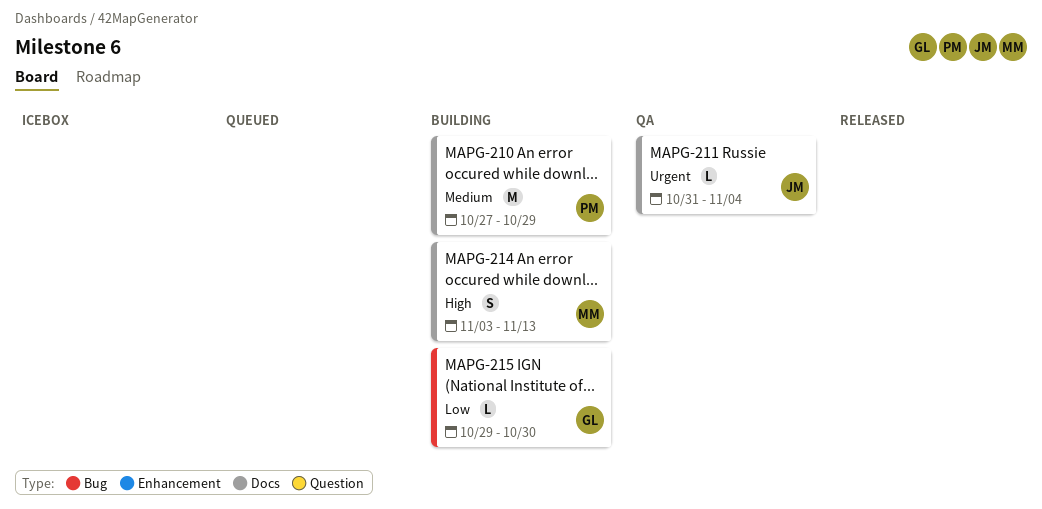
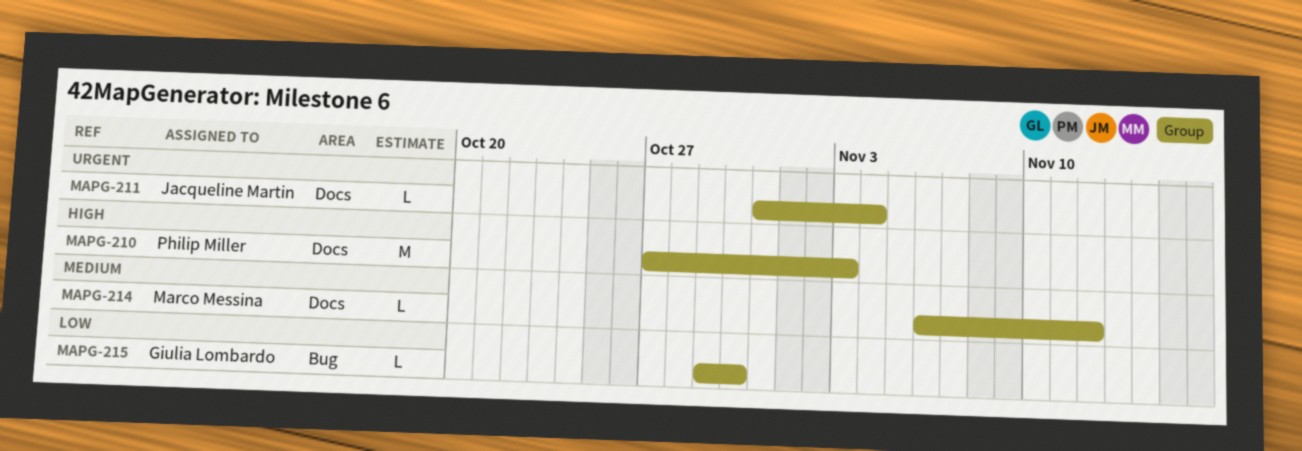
MAPG-210, priority: Medium -> High
MAPG-210, due: Oct 29 -> Nov 3
MAPG-214, priority: High -> Medium
MAPG-214, estimate: S -> L
MAPG-214, start: Nov 3 -> Nov 6
MAPG-214, due: Nov 13 -> Nov 12

